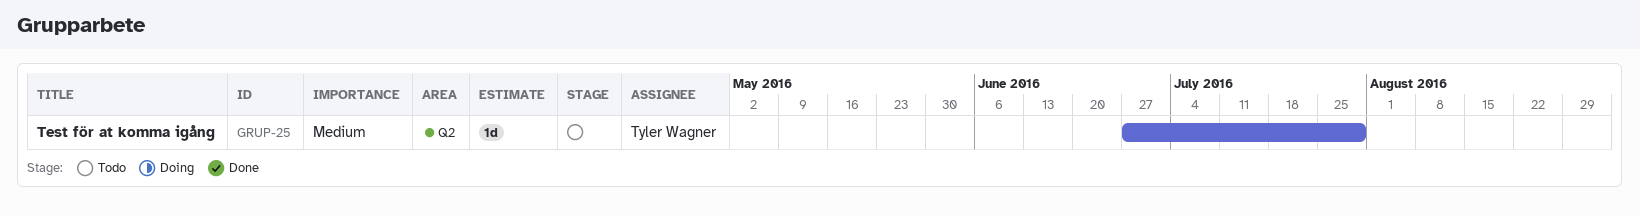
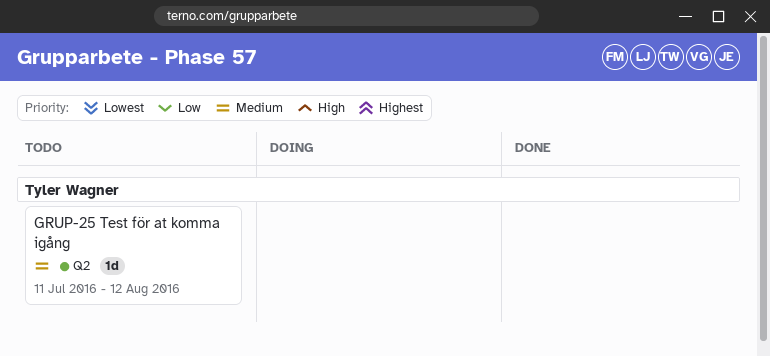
GRUP-25, start: Jun 27 -> Jul 11
GRUP-25, due: Jul 29 -> Aug 12

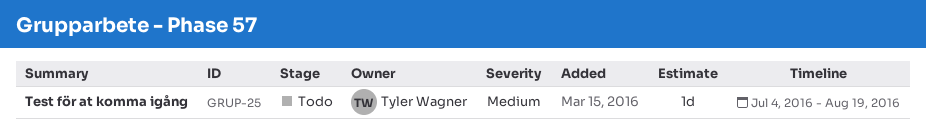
GRUP-25, start: Jul 11 -> Jul 4
GRUP-25, due: Aug 12 -> Aug 19

